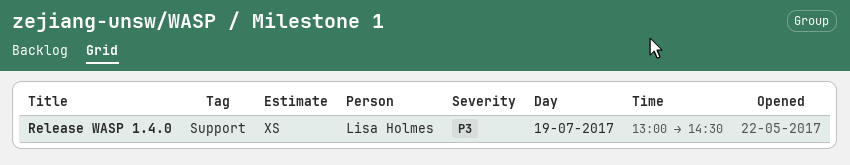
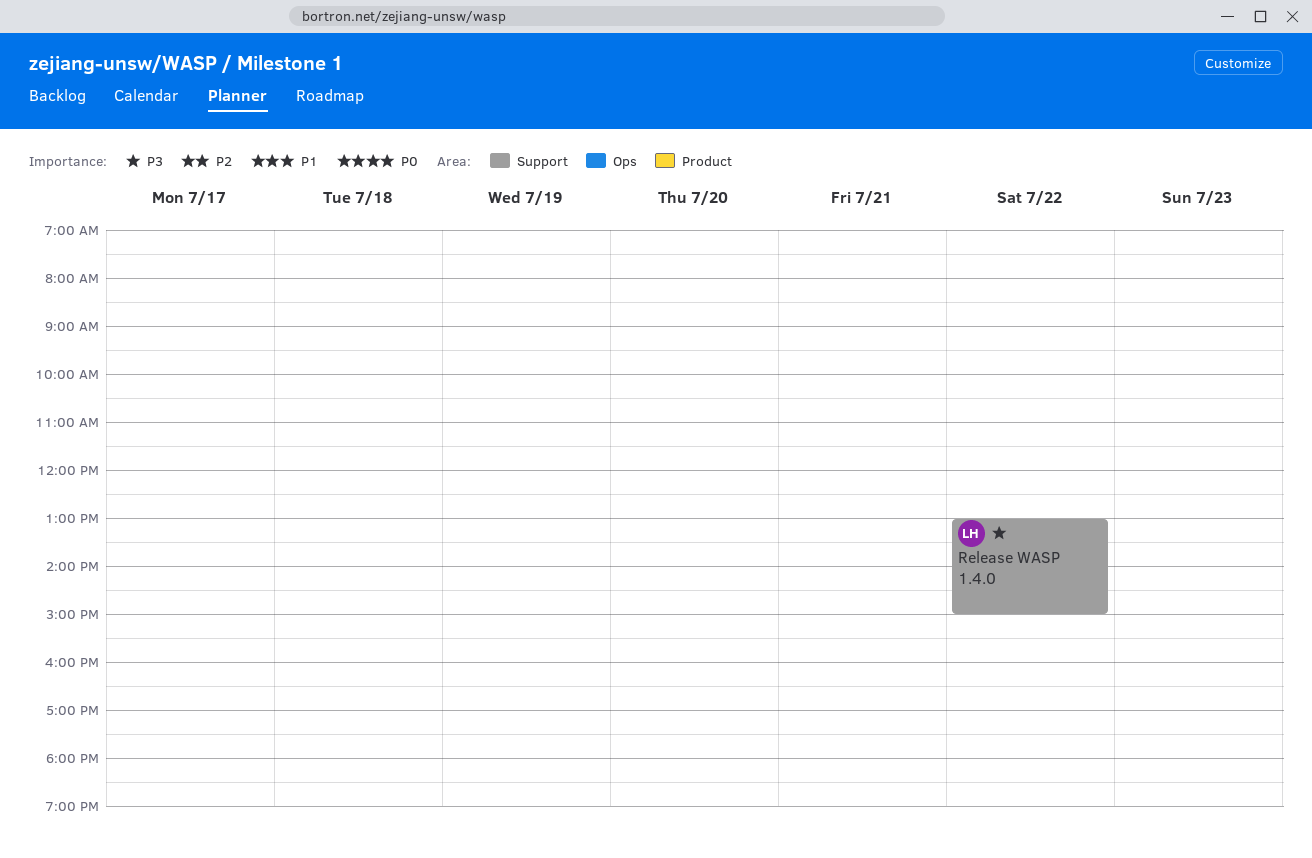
Release WASP 1.4.0, day: Jul 19 -> Jul 22
Release WASP 1.4.0, ends: 14:30 -> 15:00

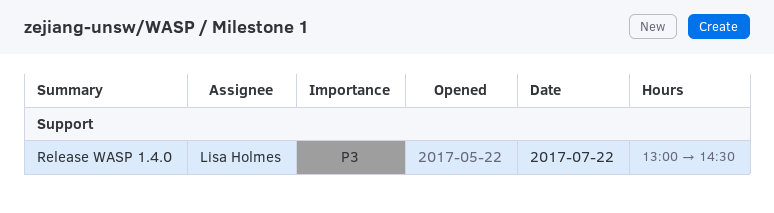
Release WASP 1.4.0, ends: 15:00 -> 14:30

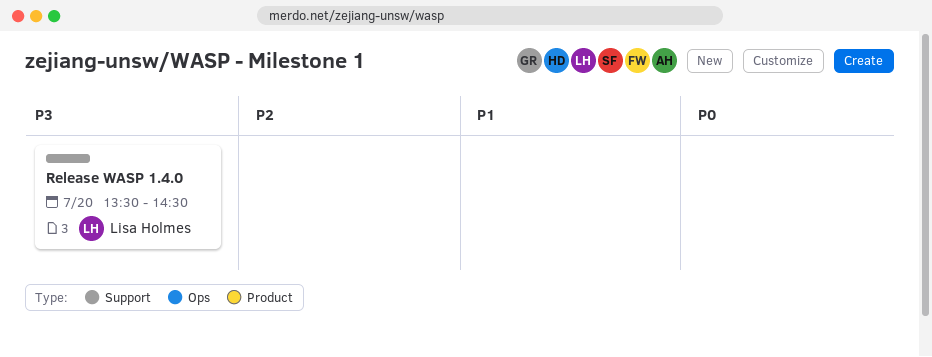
Release WASP 1.4.0, day: Jul 22 -> Jul 20
Release WASP 1.4.0, begins: 13:00 -> 13:30

